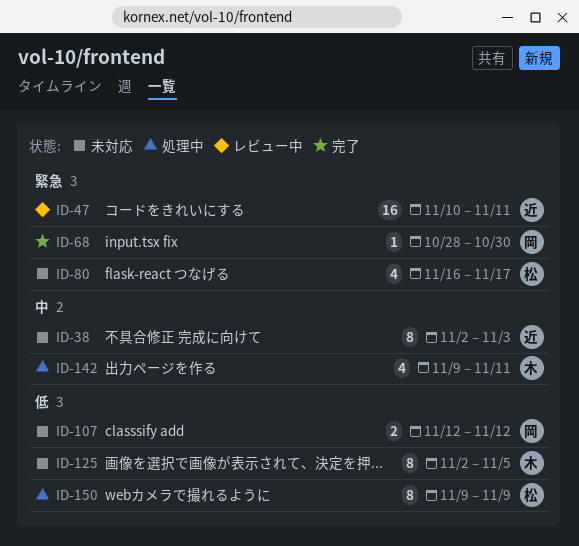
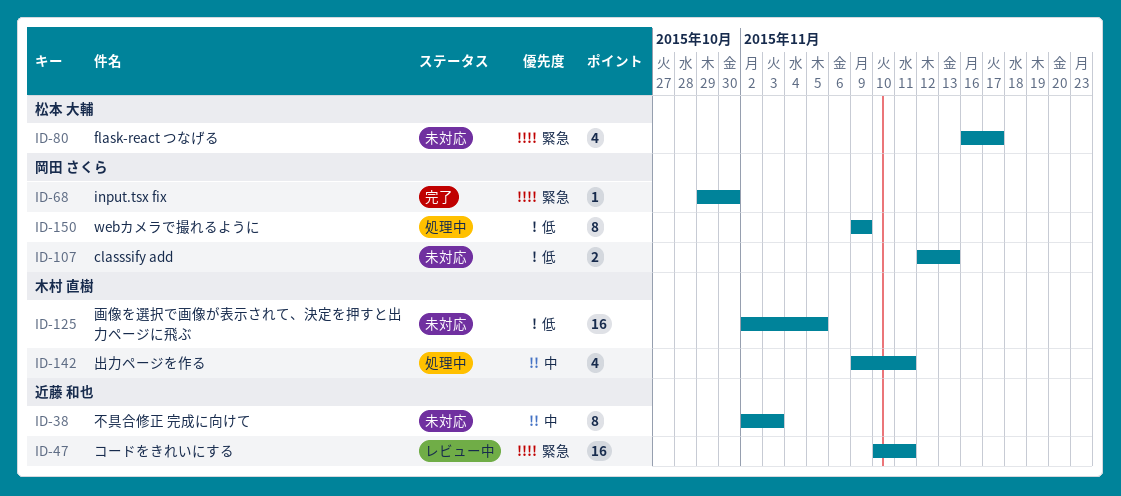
ID-68, start: Oct 28 -> Oct 29
ID-107, due: Nov 12 -> Nov 13
ID-125, estimate: 8 -> 16
ID-150, owner: 松本 大輔 -> 岡田 さくら

